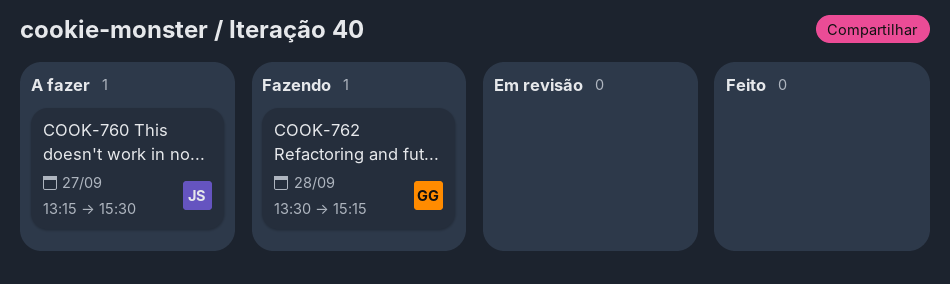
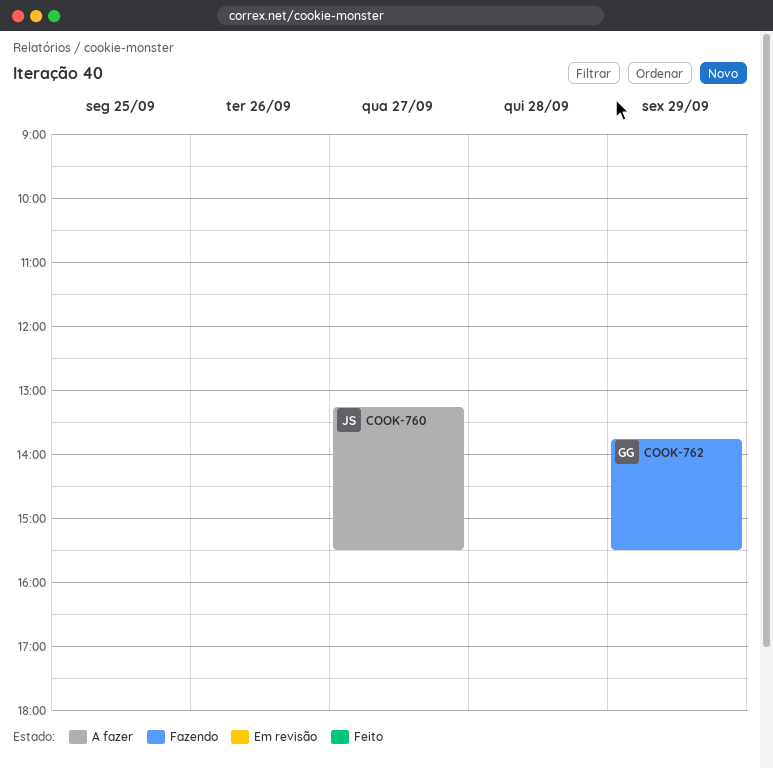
COOK-762, day: Sep 28 -> Sep 29
COOK-762, begins: 13:30 -> 13:45
COOK-762, ends: 15:15 -> 15:30

